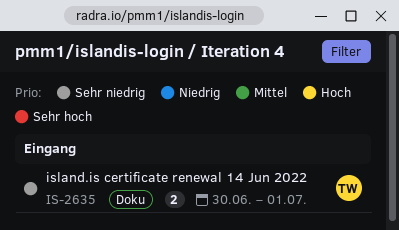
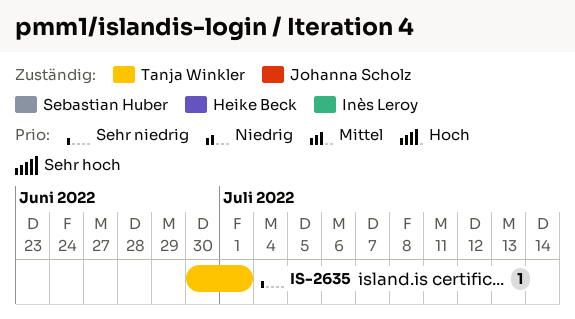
IS-2635, estimate: 2 -> 1

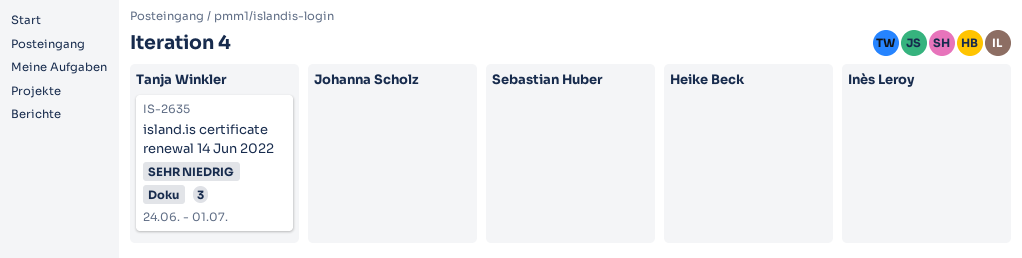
IS-2635, estimate: 1 -> 3
IS-2635, start: Jun 30 -> Jun 24

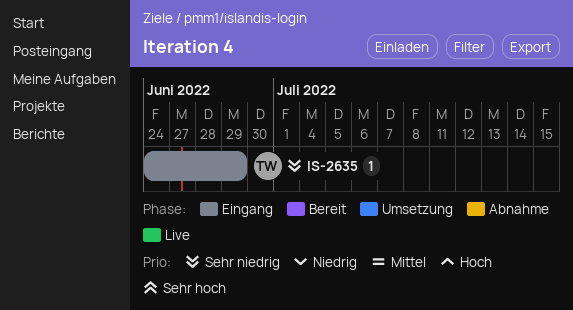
IS-2635, estimate: 3 -> 1
IS-2635, due: Jul 1 -> Jun 29

